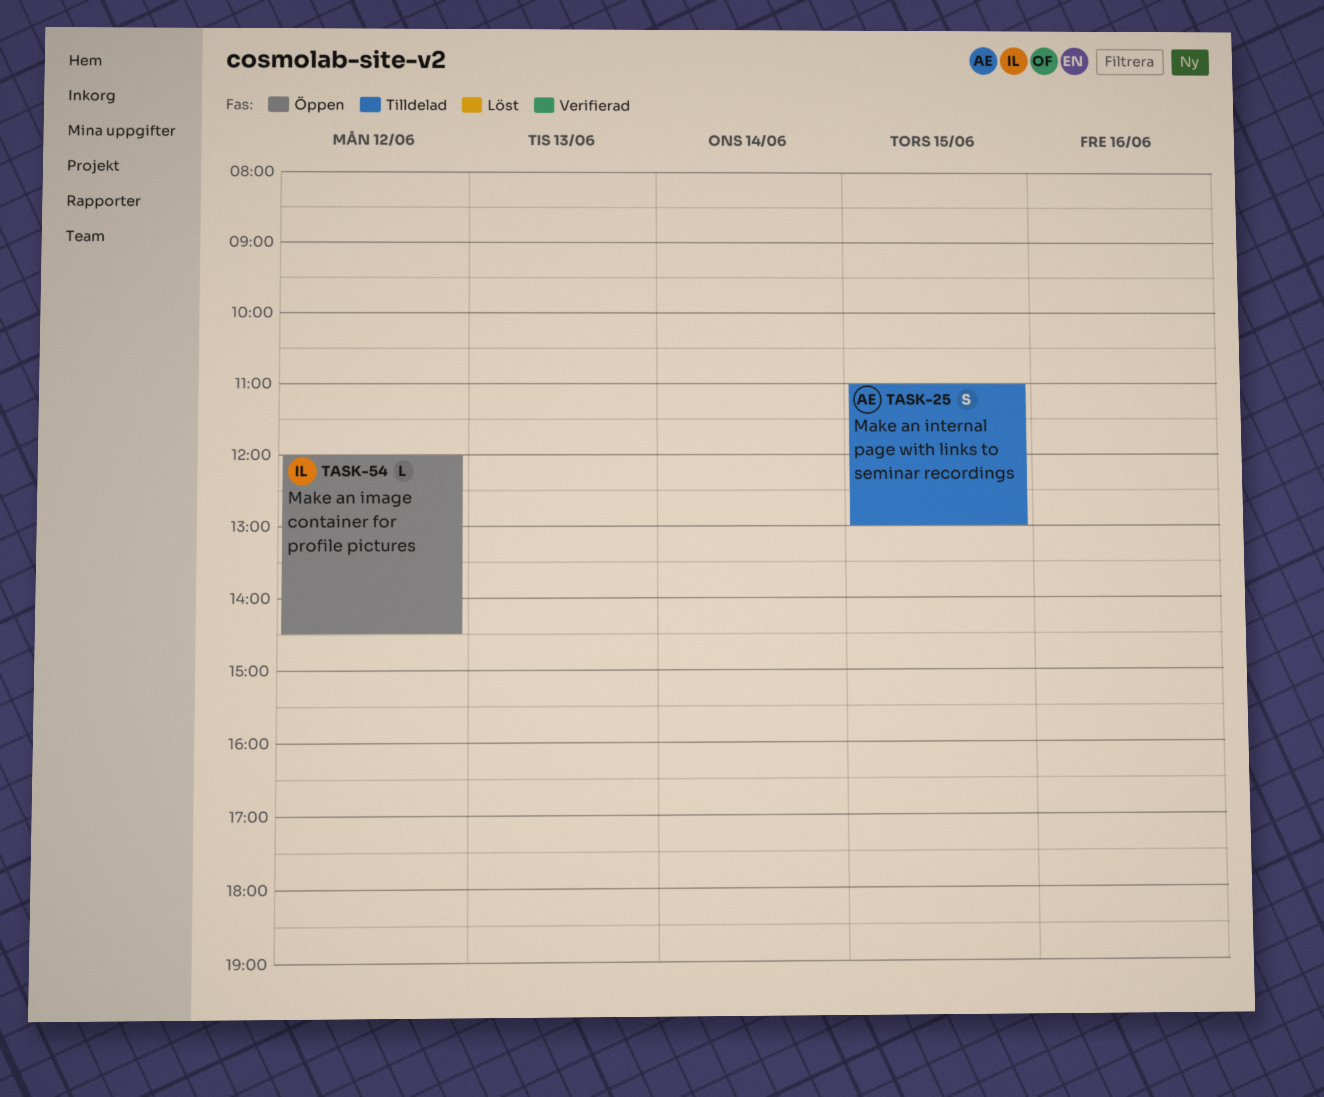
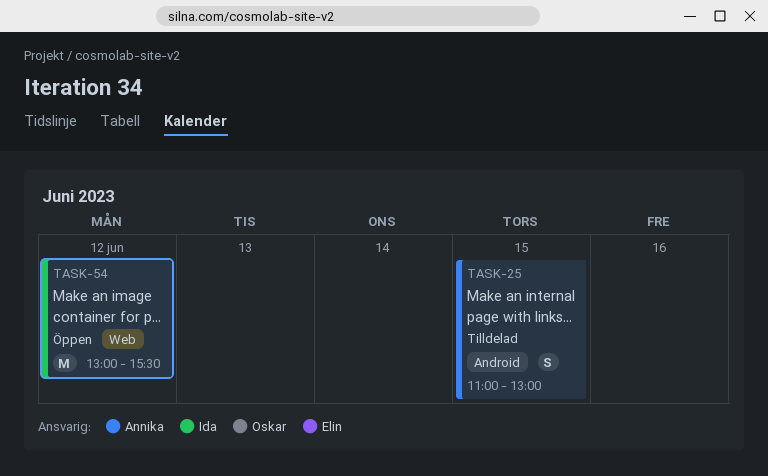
TASK-54, estimate: L -> M
TASK-54, begins: 12:00 -> 13:00
TASK-54, ends: 14:30 -> 15:30

